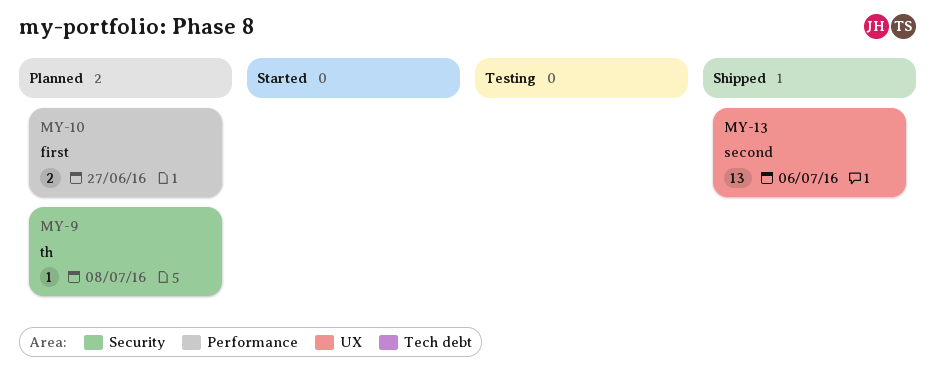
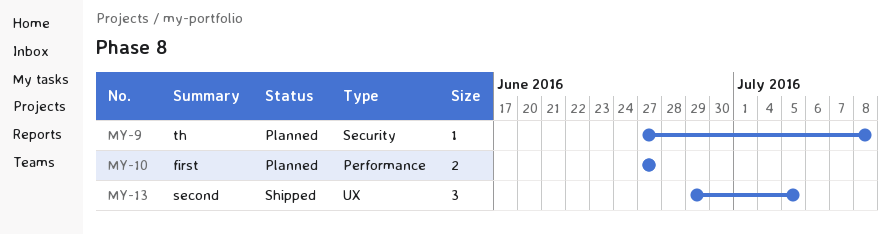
MY-13, estimate: 13 -> 3
MY-13, due: Jul 6 -> Jul 5

